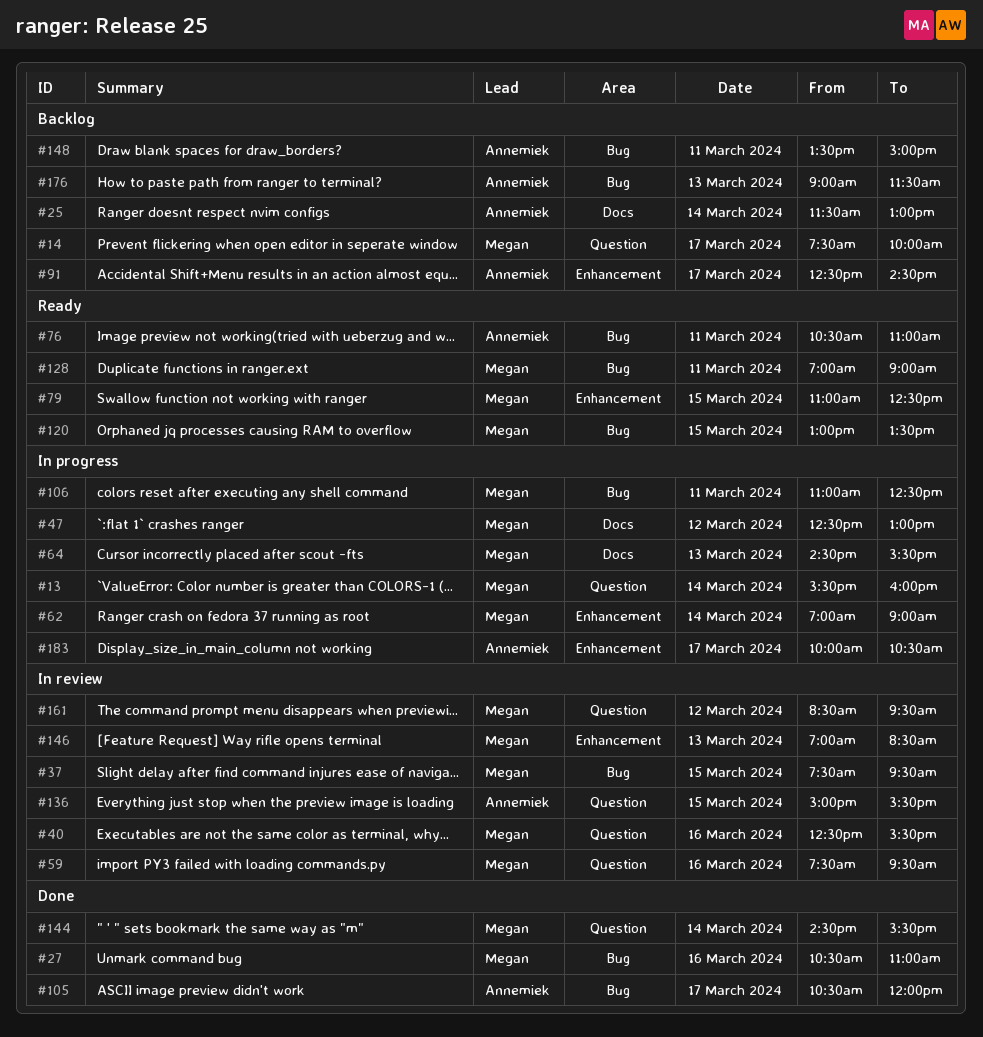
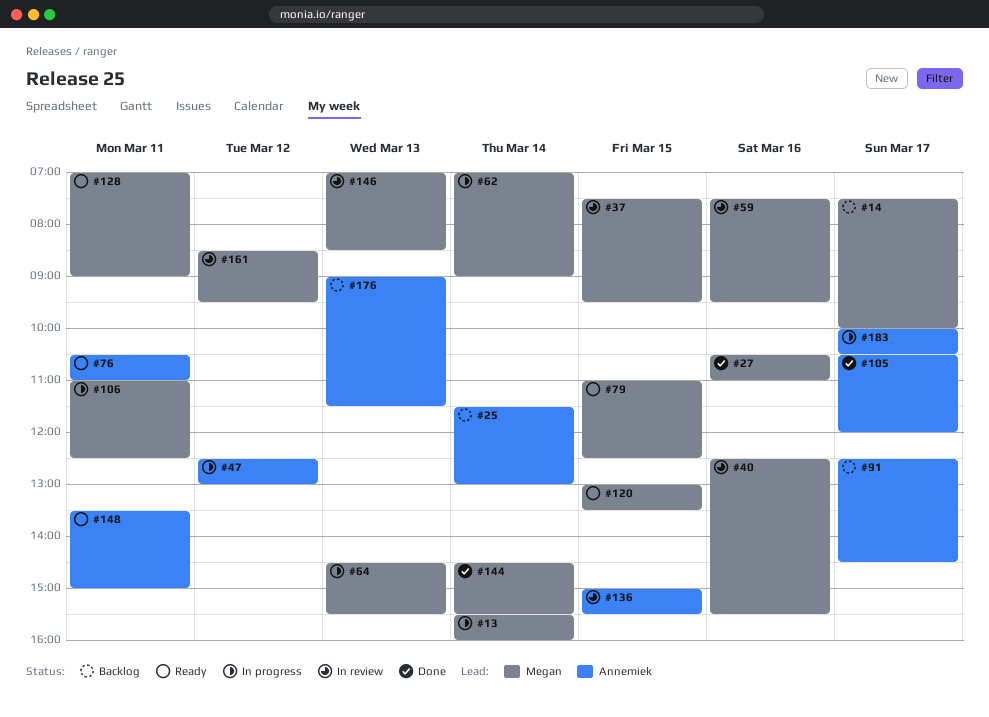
#47, owner: Megan -> Annemiek
#148, status: Backlog -> Ready

